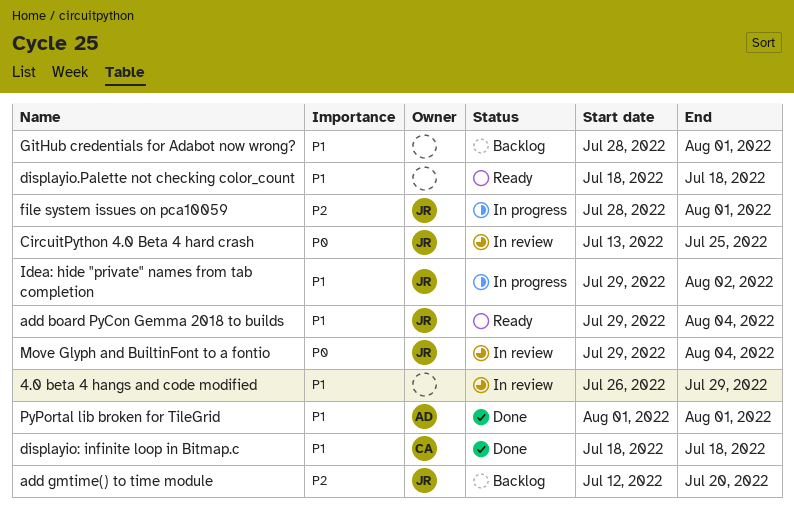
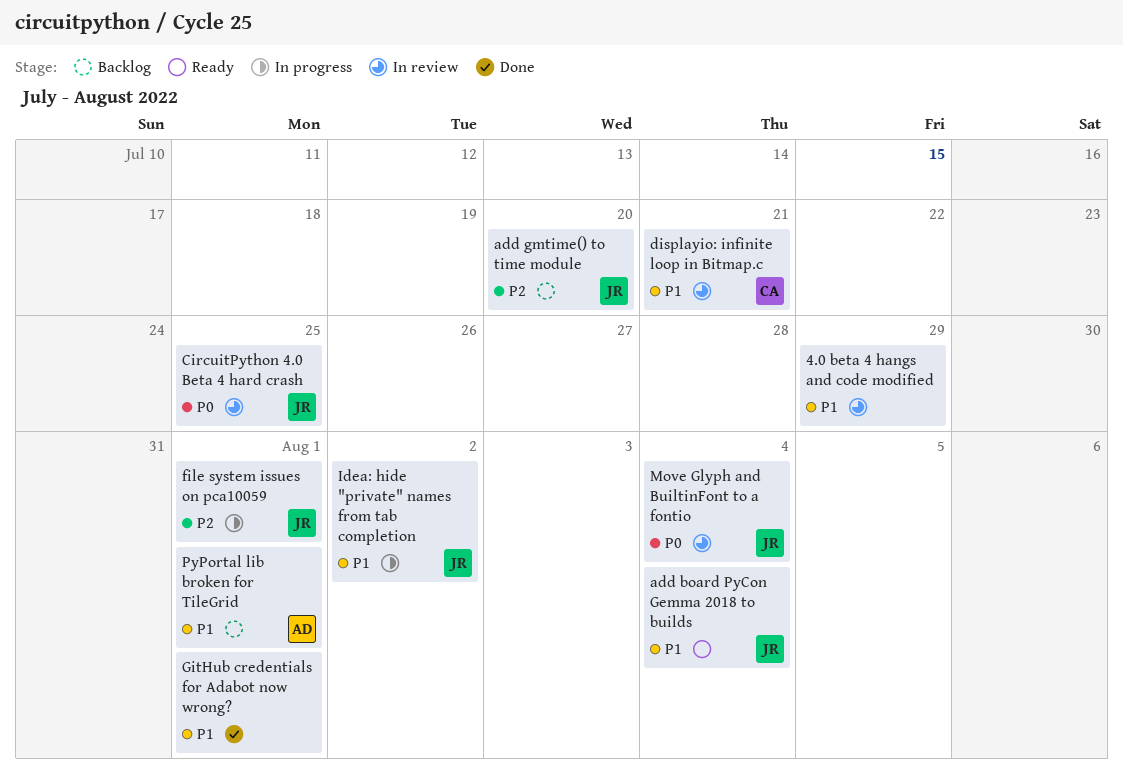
displayio.Palette not checking color_count: present -> none
displayio: infinite loop in Bitmap.c, status: Done -> In review
displayio: infinite loop in Bitmap.c, due: Jul 18 -> Jul 21
GitHub credentials for Adabot now wrong?, status: Backlog -> Done
PyPortal lib broken for TileGrid, status: Done -> Backlog

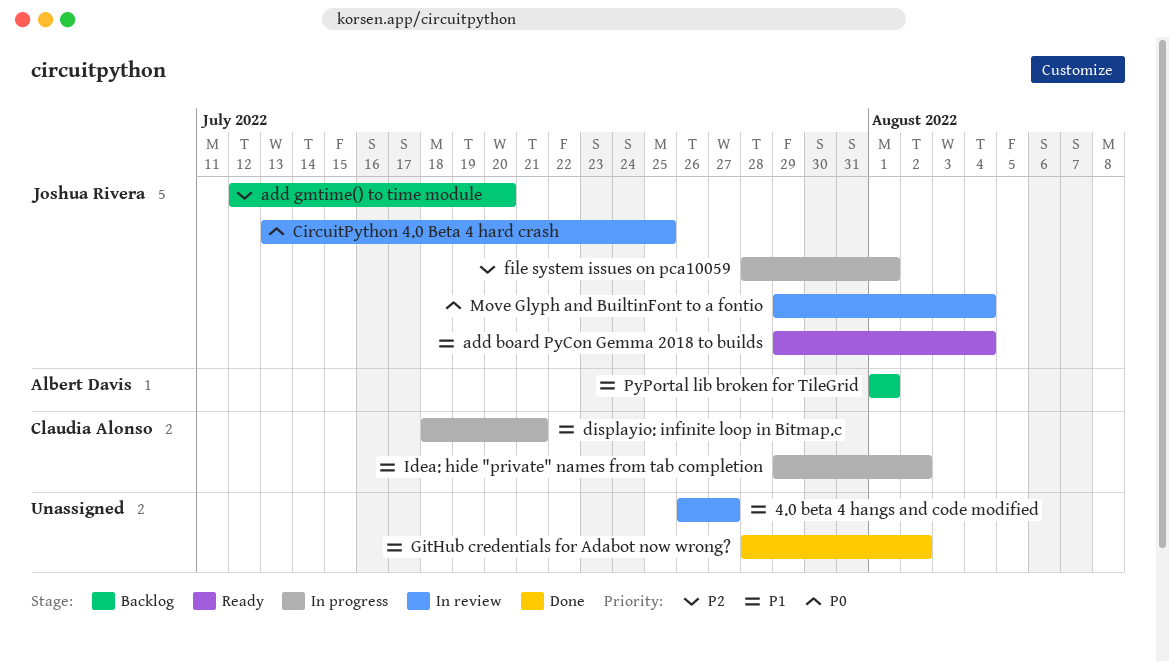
4.0 beta 4 hangs and code modified, due: Jul 29 -> Jul 27
displayio: infinite loop in Bitmap.c, status: In review -> In progress
GitHub credentials for Adabot now wrong?, due: Aug 1 -> Aug 2
Idea: hide "private" names from tab completion, owner: Joshua Rivera -> Claudia Alonso

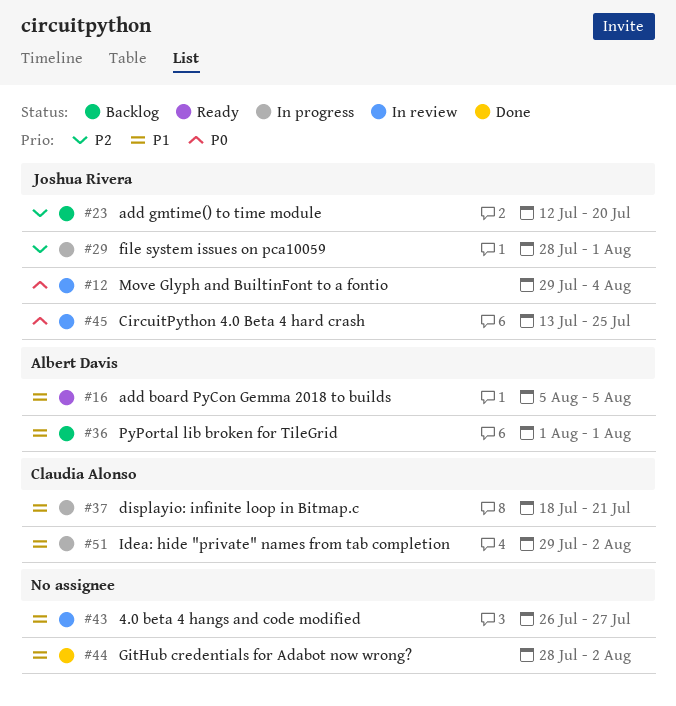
add board PyCon Gemma 2018 to builds, owner: Joshua Rivera -> Albert Davis
add board PyCon Gemma 2018 to builds, start: Jul 29 -> Aug 5
add board PyCon Gemma 2018 to builds, due: Aug 4 -> Aug 5

